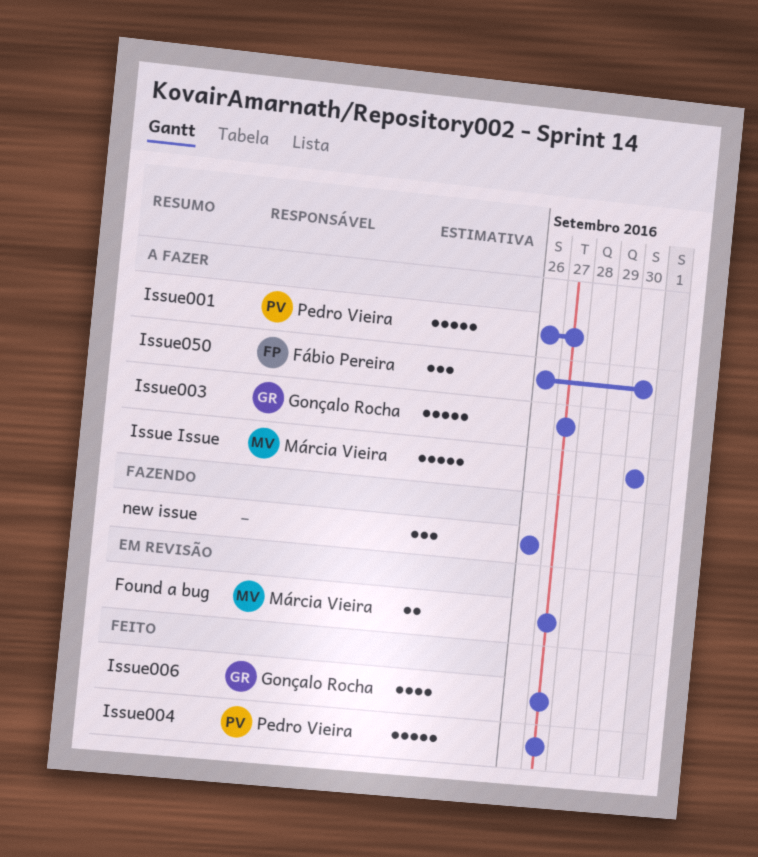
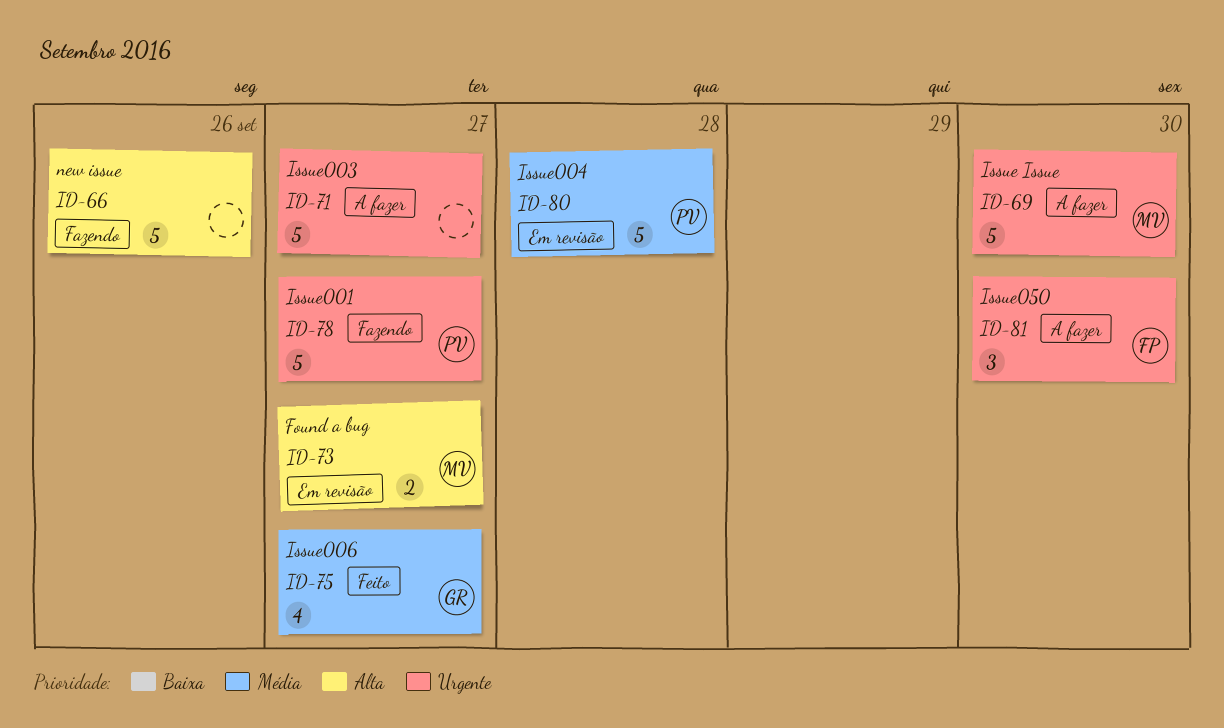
Issue001, status: A fazer -> Fazendo
Issue003, owner: Gonçalo Rocha -> none
Issue004, status: Feito -> Em revisão
Issue004, due: Sep 27 -> Sep 28
new issue, estimate: 3 -> 5

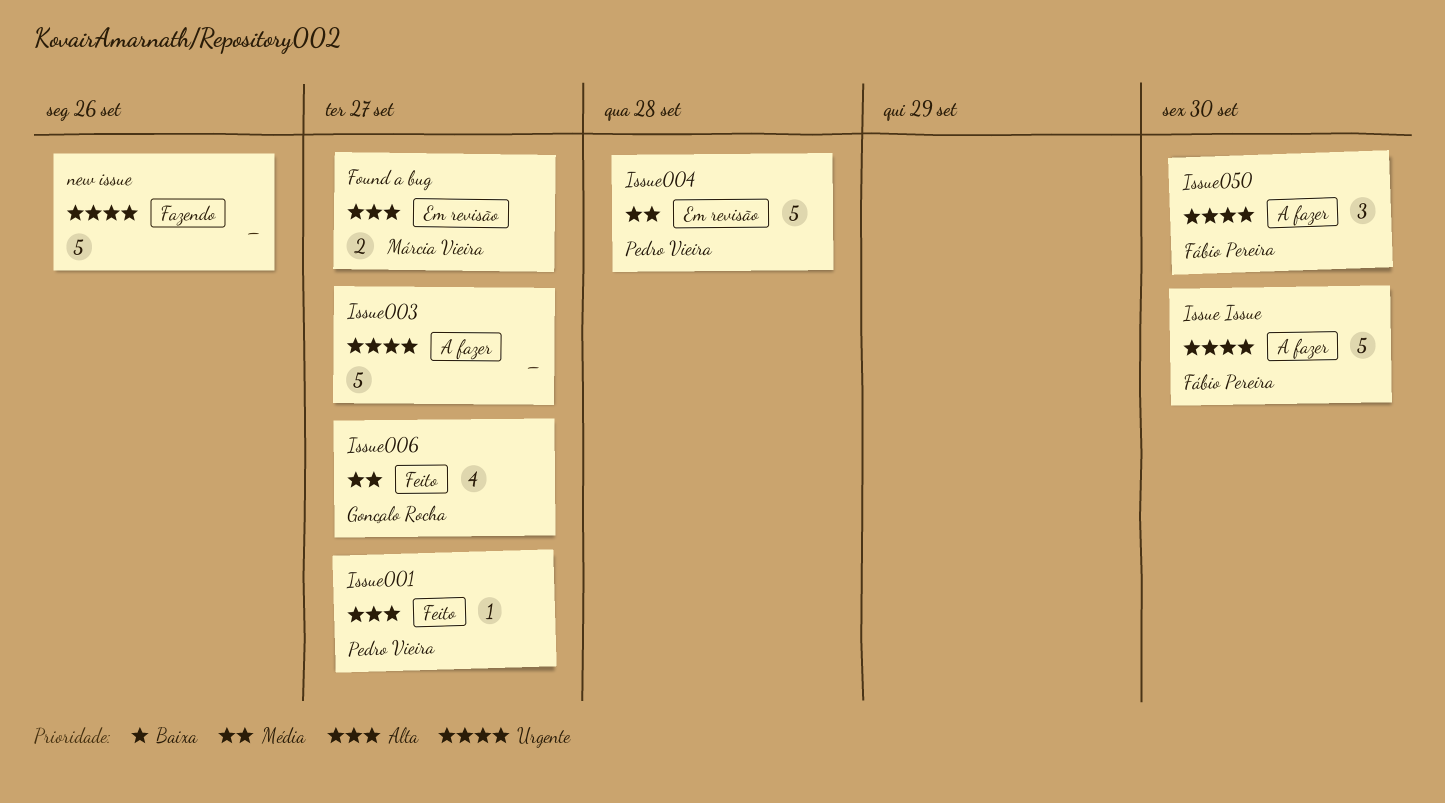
Issue Issue, owner: Márcia Vieira -> Fábio Pereira
Issue001, status: Fazendo -> Feito
Issue001, priority: Urgente -> Alta
Issue001, estimate: 5 -> 1
new issue, priority: Alta -> Urgente

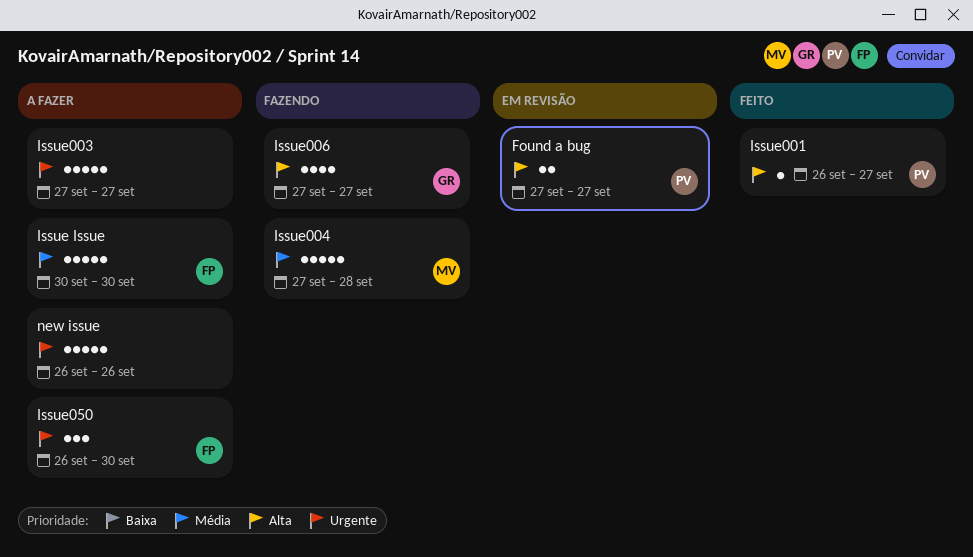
Found a bug, owner: Márcia Vieira -> Pedro Vieira
Issue Issue, priority: Urgente -> Média
Issue004, status: Em revisão -> Fazendo
Issue004, owner: Pedro Vieira -> Márcia Vieira
Issue006, status: Feito -> Fazendo
Issue006, priority: Média -> Alta
new issue, status: Fazendo -> A fazer

